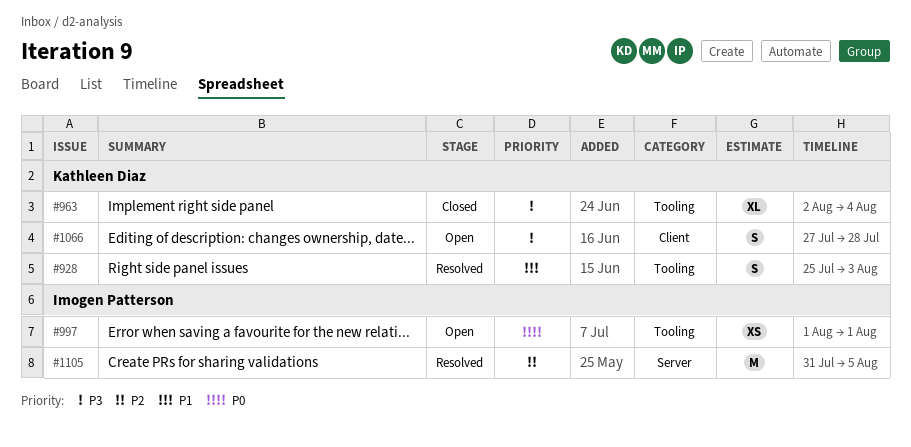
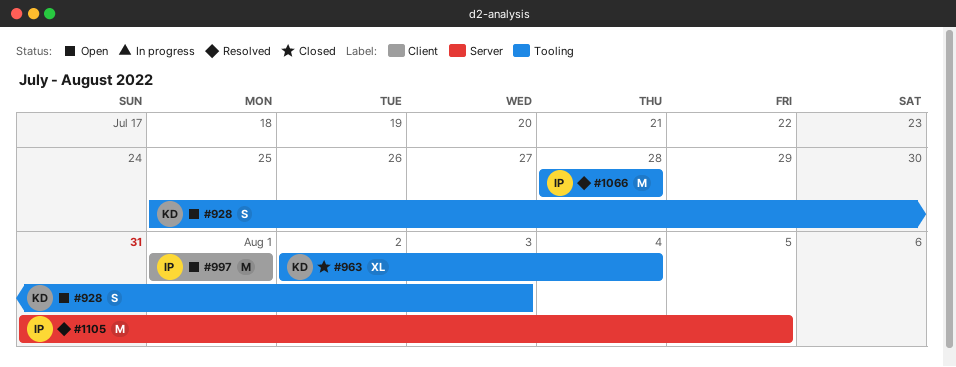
#928, status: Resolved -> Open
#997, label: Tooling -> Client
#997, estimate: XS -> M
#1066, status: Open -> Resolved
#1066, owner: Kathleen Diaz -> Imogen Patterson
#1066, label: Client -> Tooling
#1066, estimate: S -> M
#1066, start: Jul 27 -> Jul 28

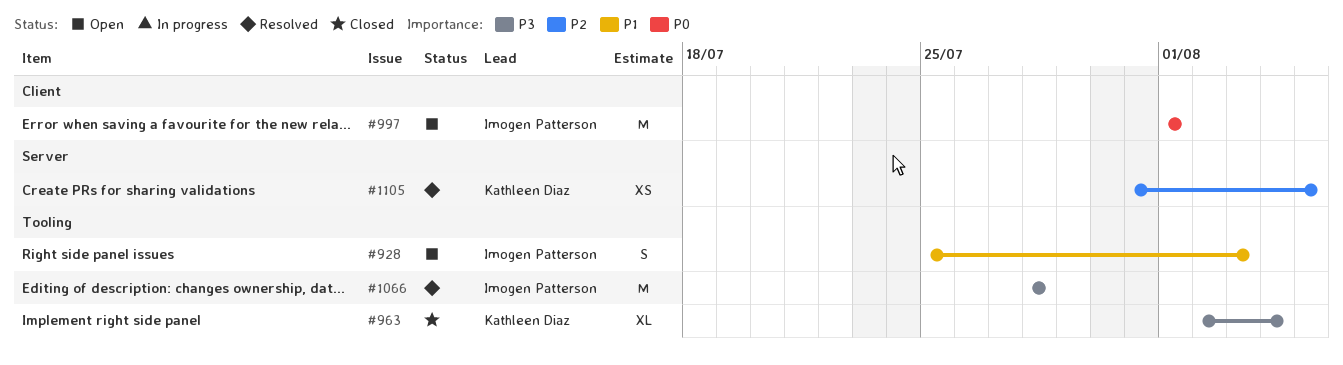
#928, owner: Kathleen Diaz -> Imogen Patterson
#1105, owner: Imogen Patterson -> Kathleen Diaz
#1105, estimate: M -> XS

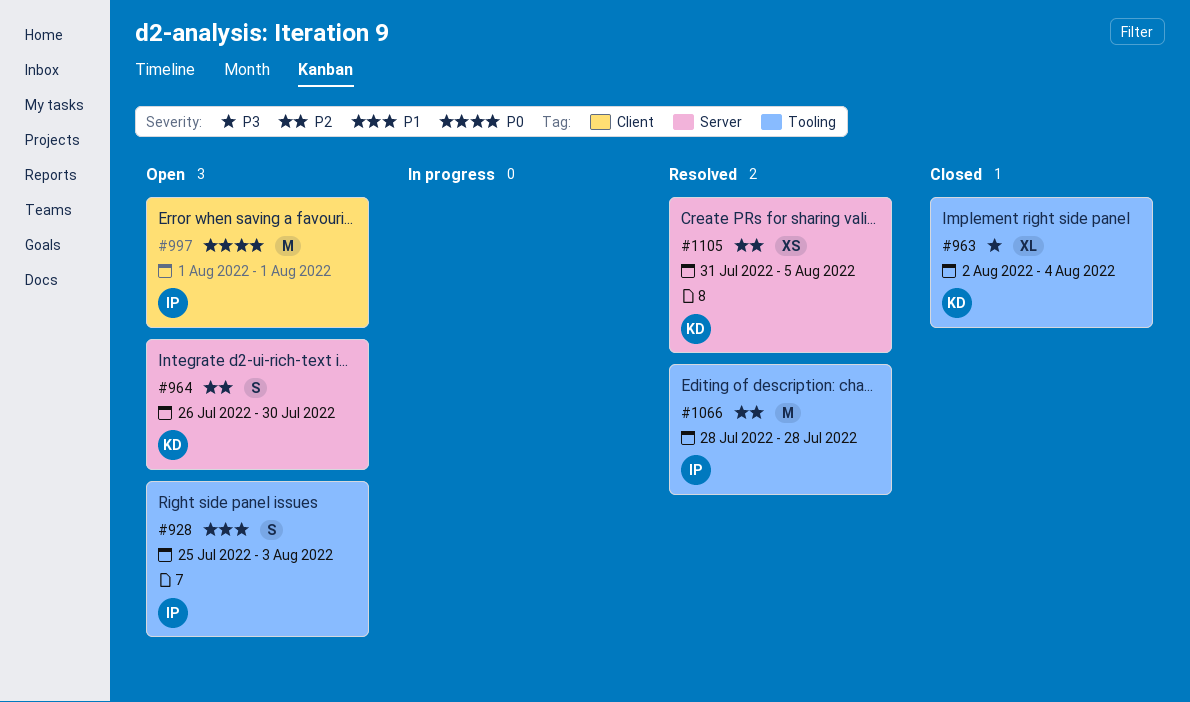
#964: none -> present
#1066, priority: P3 -> P2

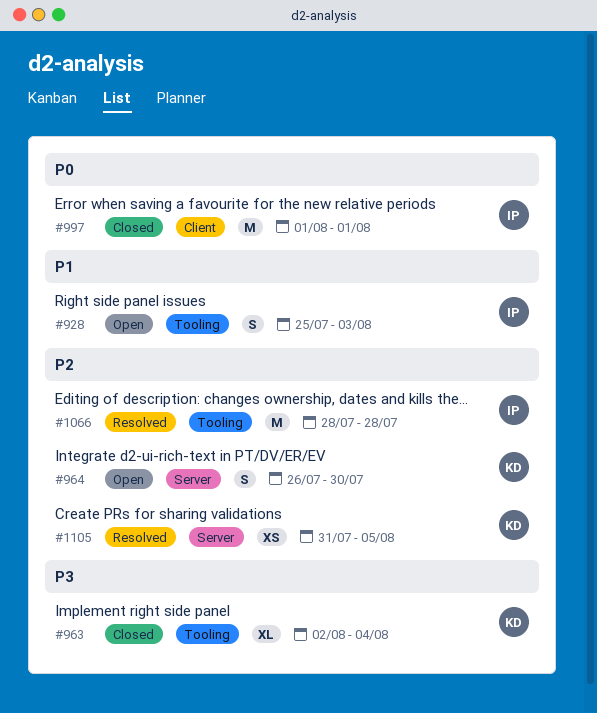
#997, status: Open -> Closed

